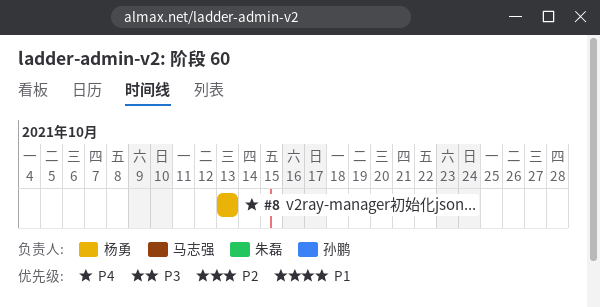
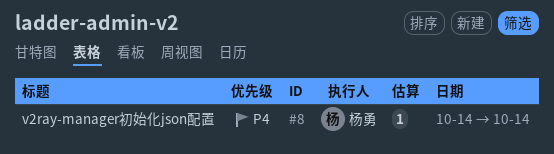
#8, start: Oct 13 -> Oct 14
#8, due: Oct 13 -> Oct 14

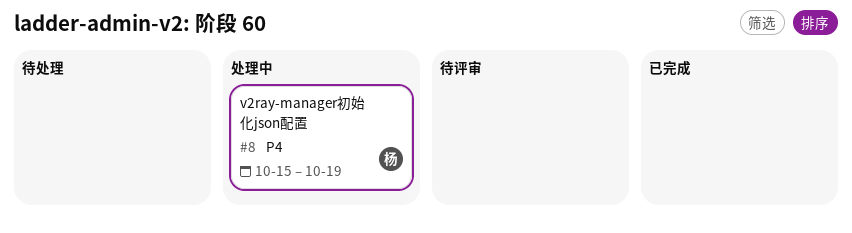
#8, start: Oct 14 -> Oct 15
#8, due: Oct 14 -> Oct 19

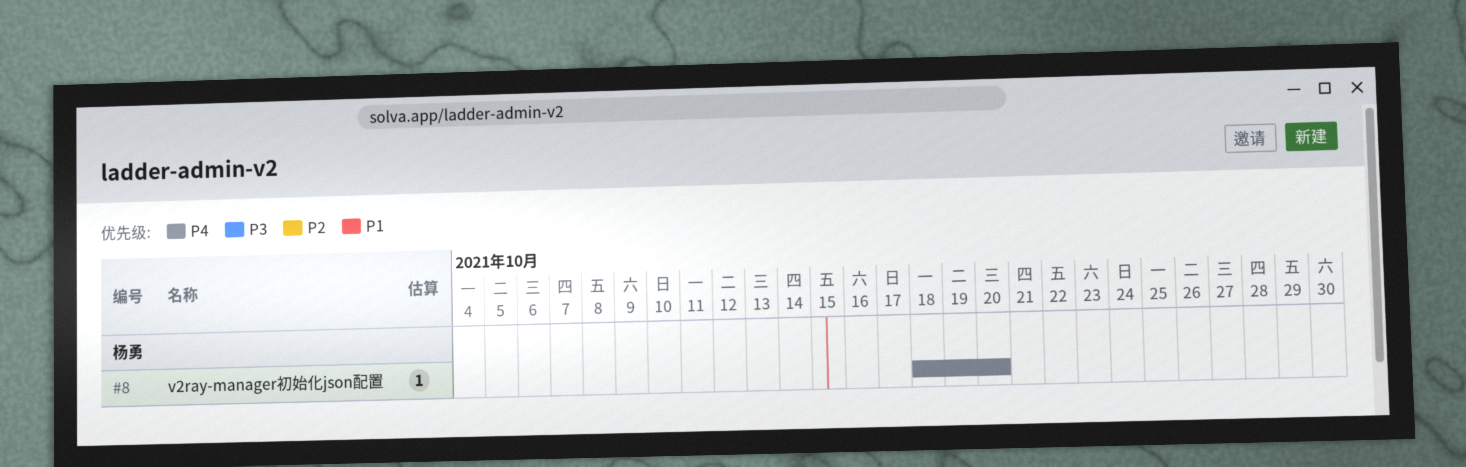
#8, start: Oct 15 -> Oct 18
#8, due: Oct 19 -> Oct 20

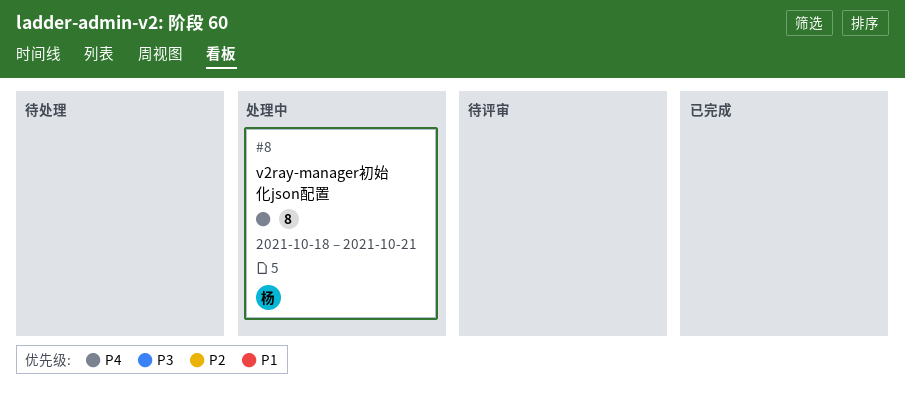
#8, estimate: 1 -> 8
#8, due: Oct 20 -> Oct 21

